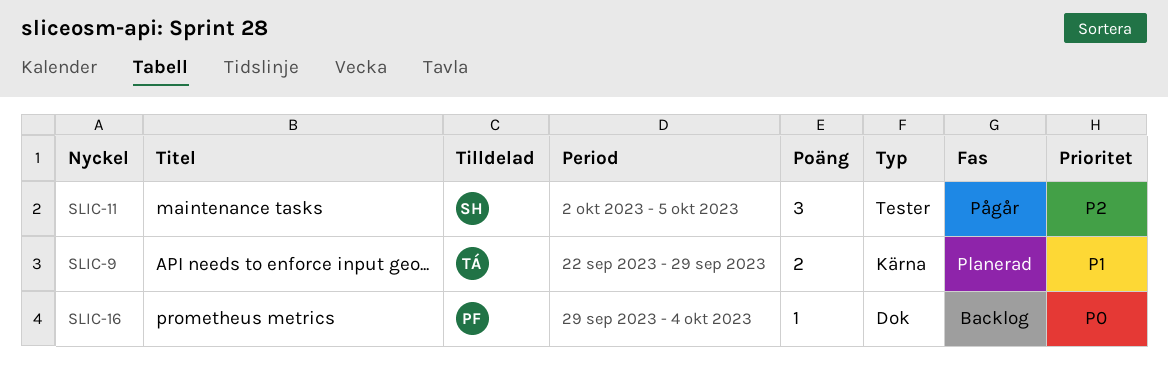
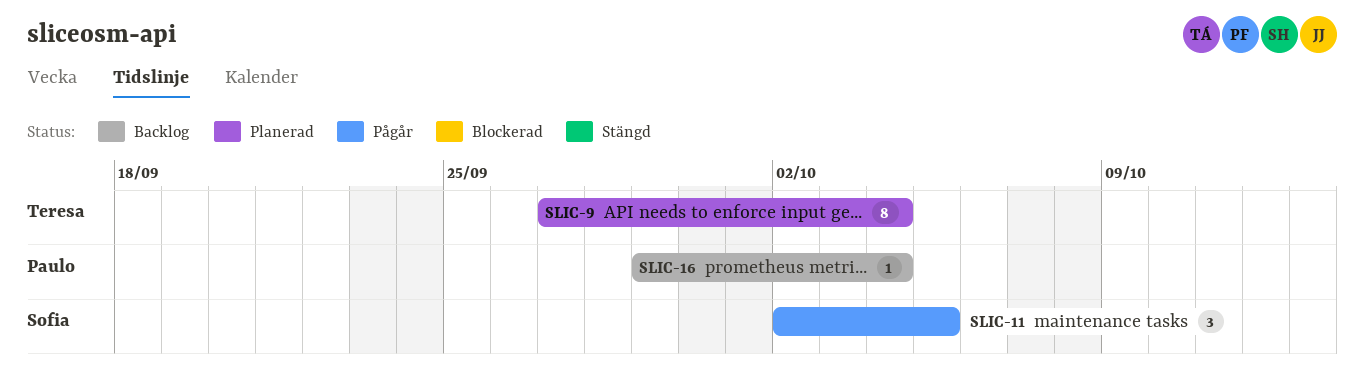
SLIC-9, estimate: 2 -> 8
SLIC-9, start: Sep 22 -> Sep 27
SLIC-9, due: Sep 29 -> Oct 4

